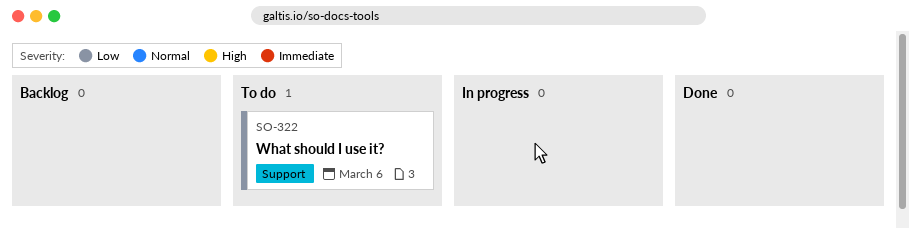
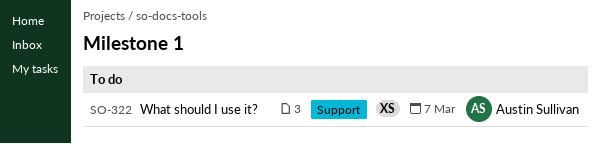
SO-322, due: Mar 6 -> Mar 7

